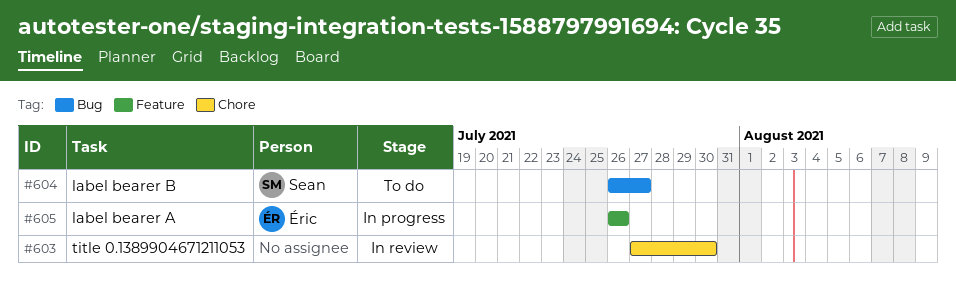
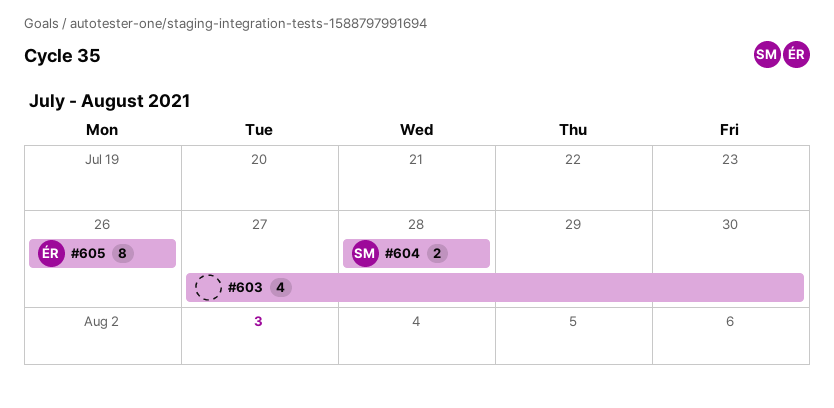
#604, start: Jul 26 -> Jul 28
#604, due: Jul 27 -> Jul 28

